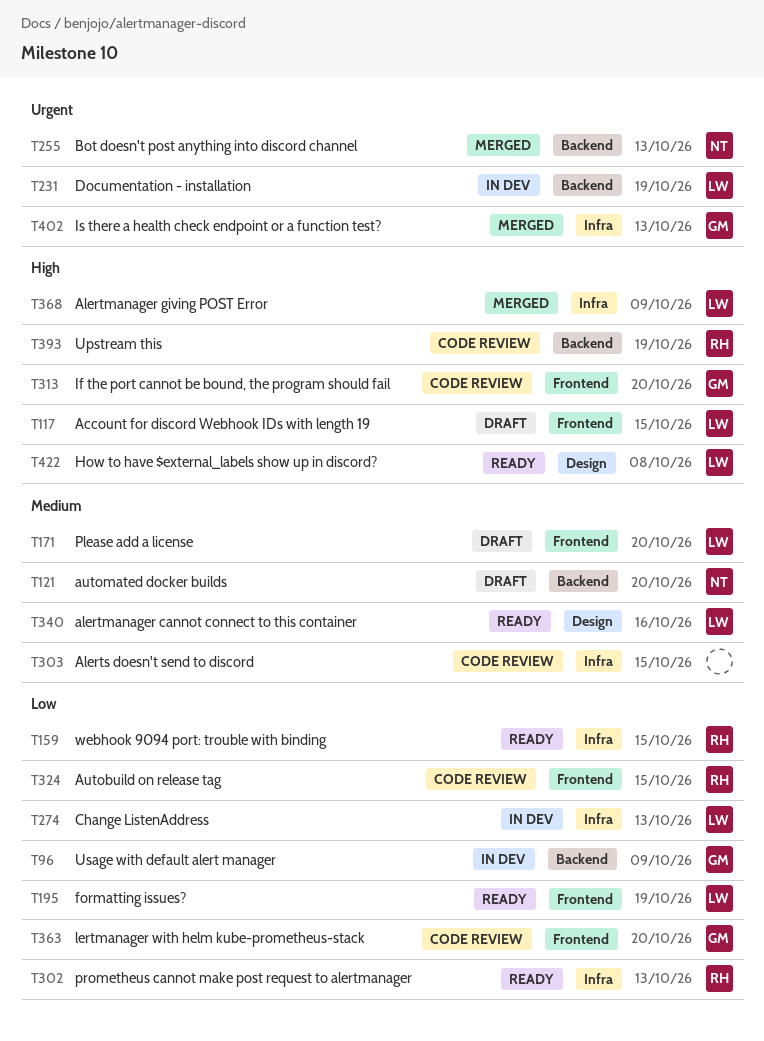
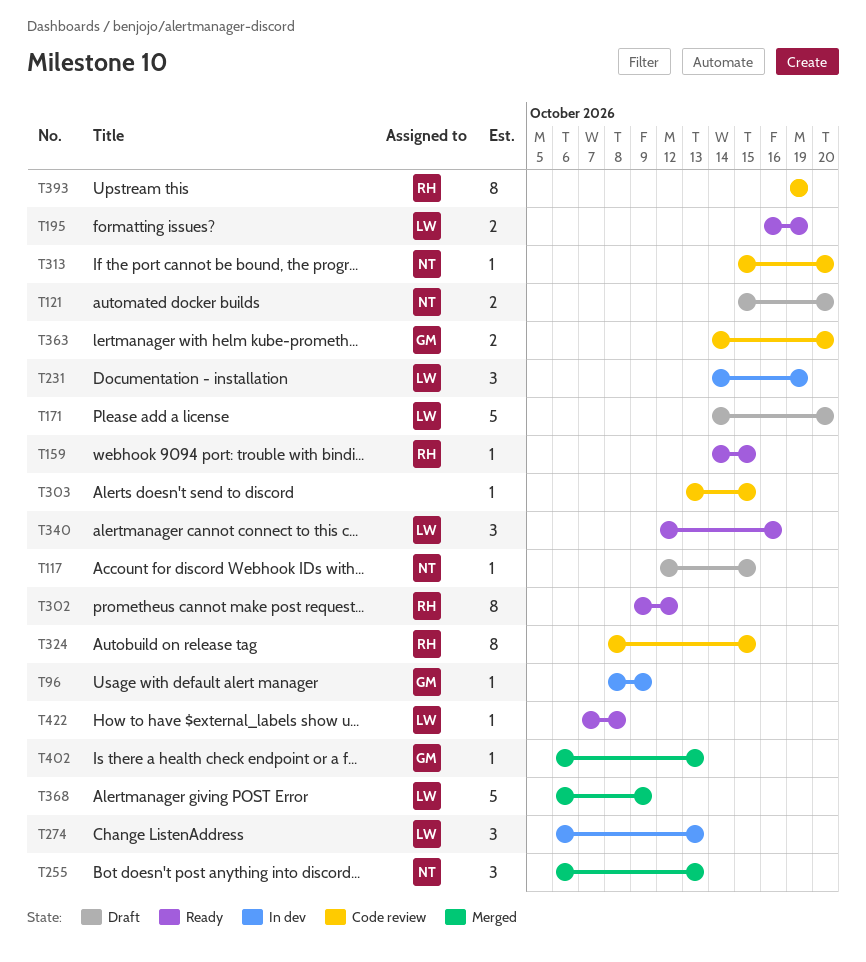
T117, owner: LW -> NT
T302, due: Oct 13 -> Oct 12
T313, owner: GM -> NT

